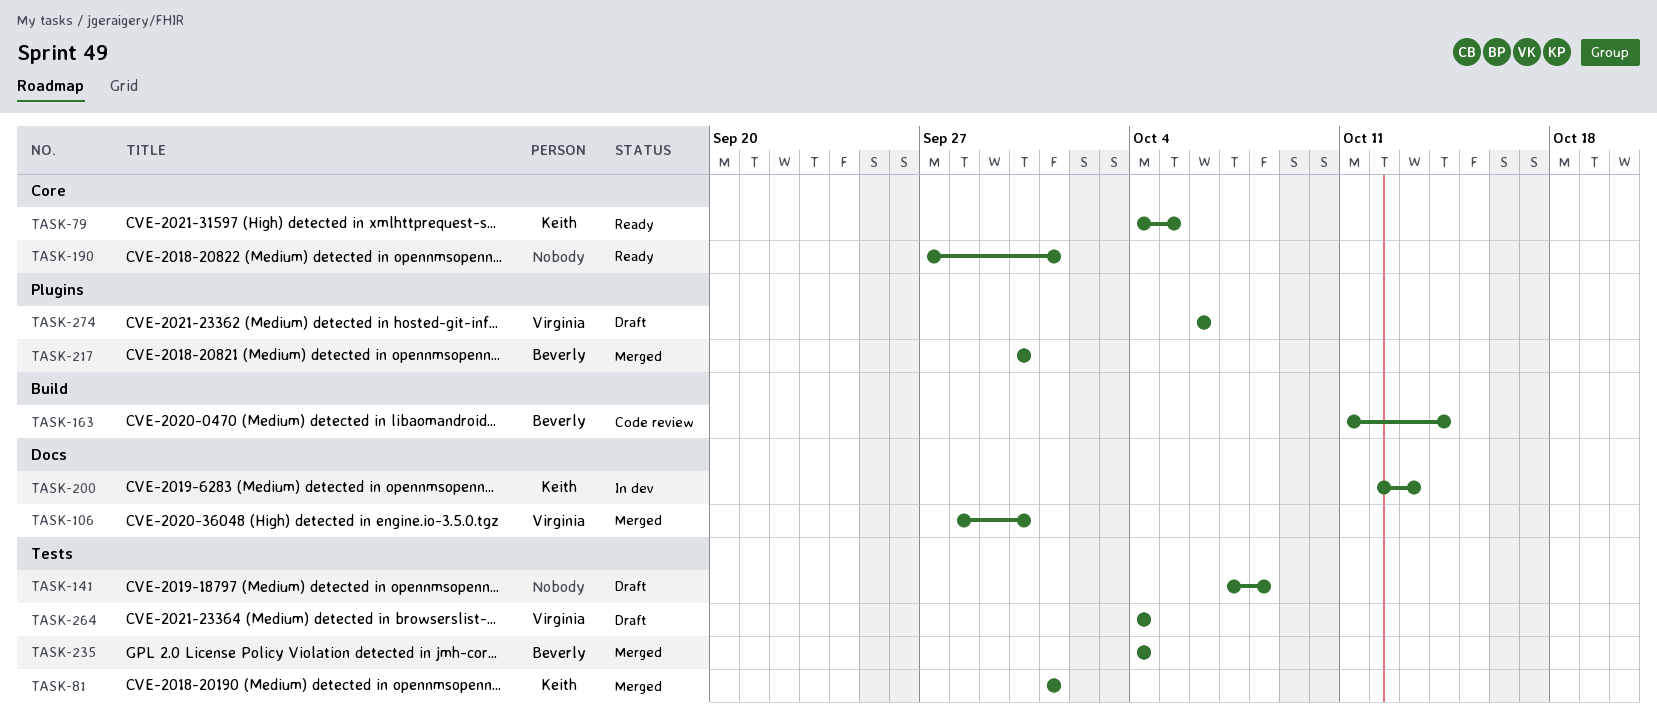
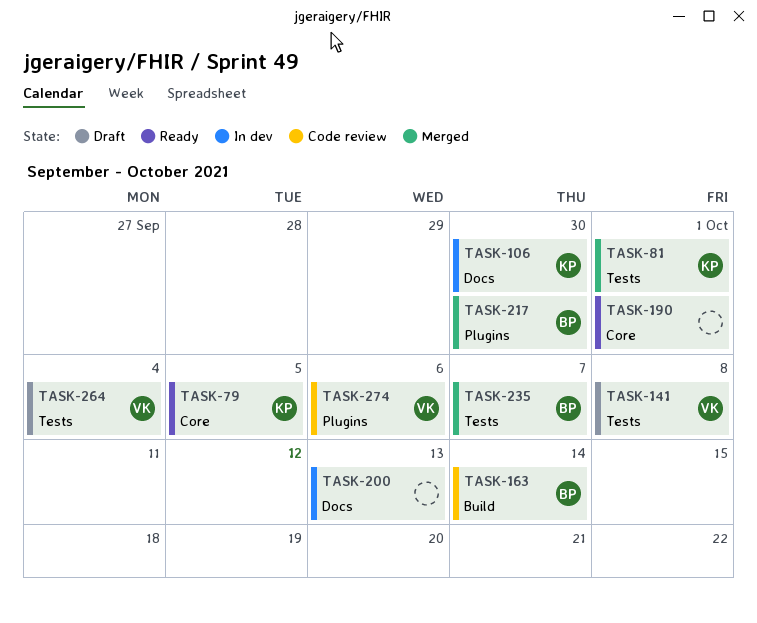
TASK-106, status: Merged -> In dev
TASK-106, owner: Virginia -> Keith
TASK-141, owner: none -> Virginia
TASK-200, owner: Keith -> none
TASK-235, due: Oct 4 -> Oct 7
TASK-274, status: Draft -> Code review

